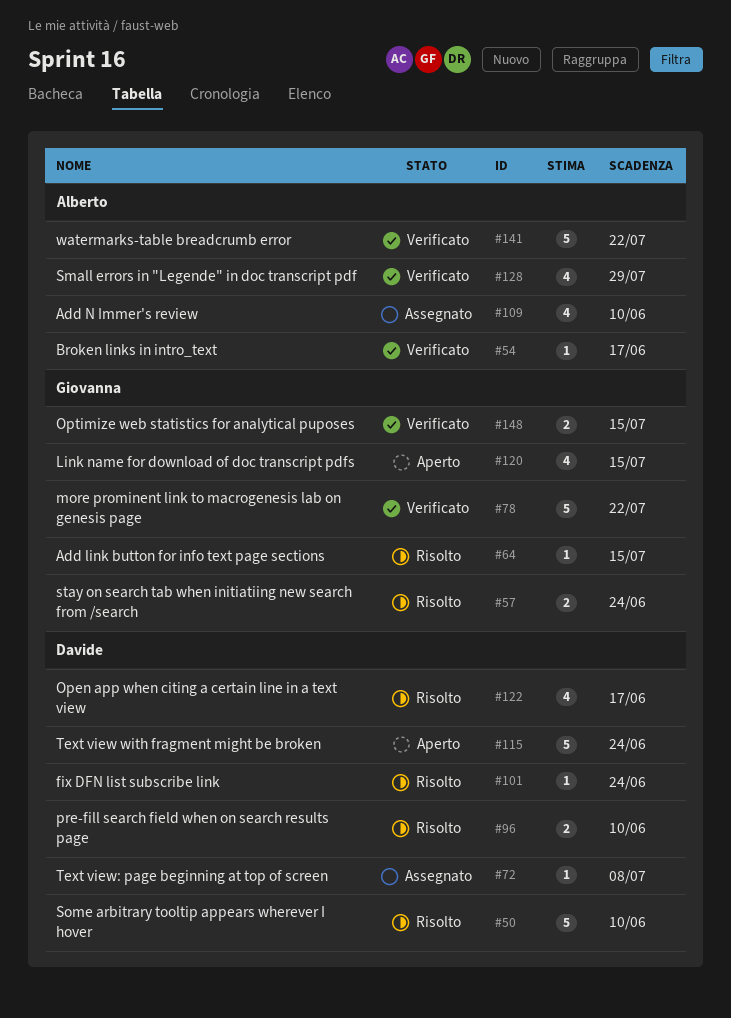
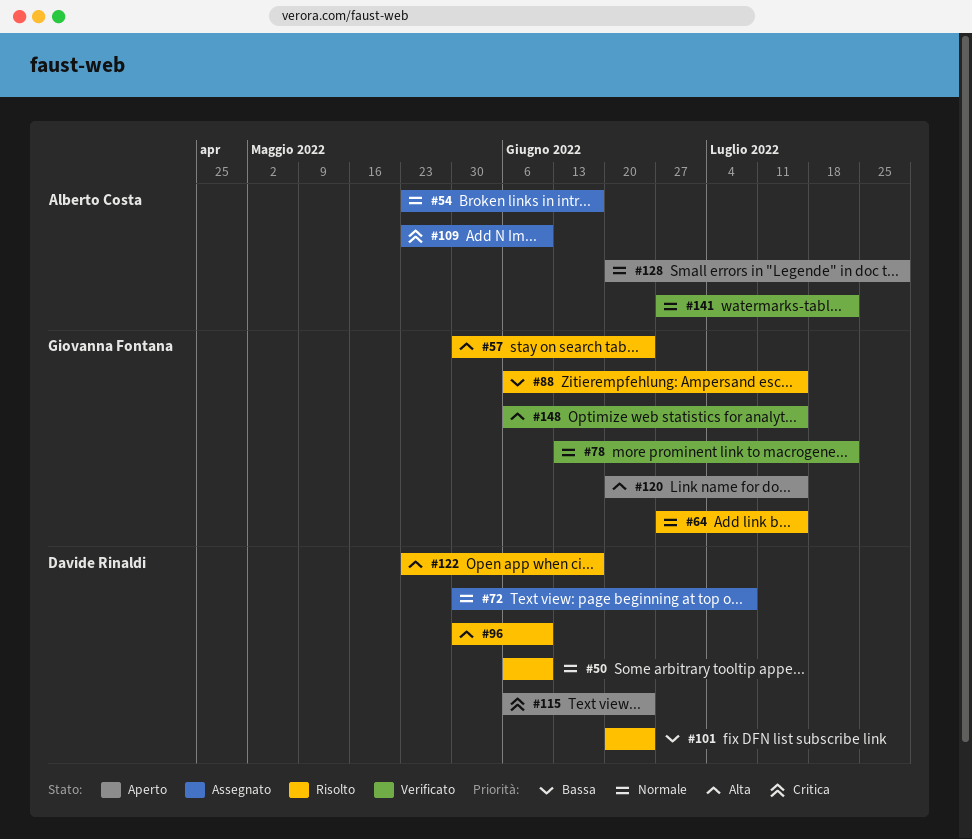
#54, status: Verificato -> Assegnato
#88: none -> present
#128, status: Verificato -> Aperto

